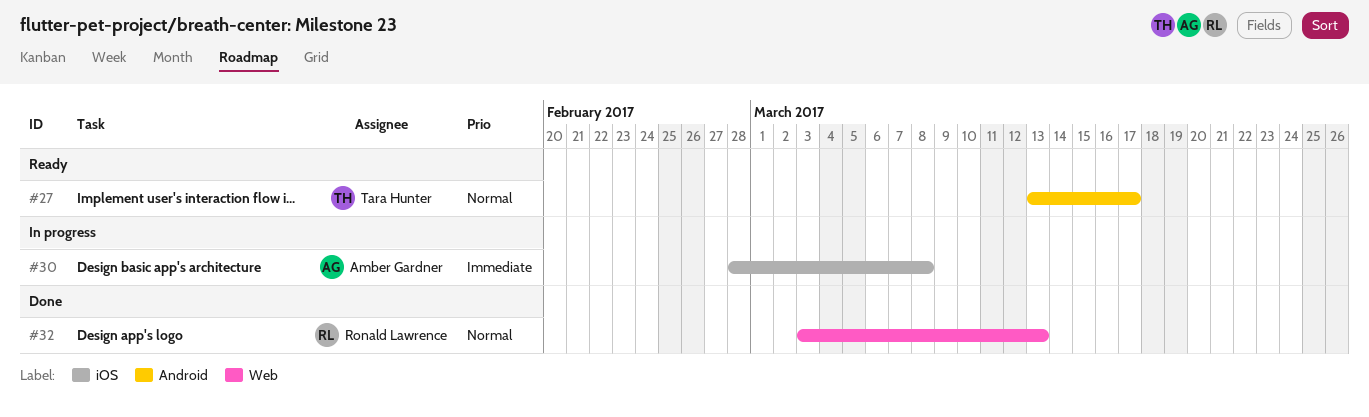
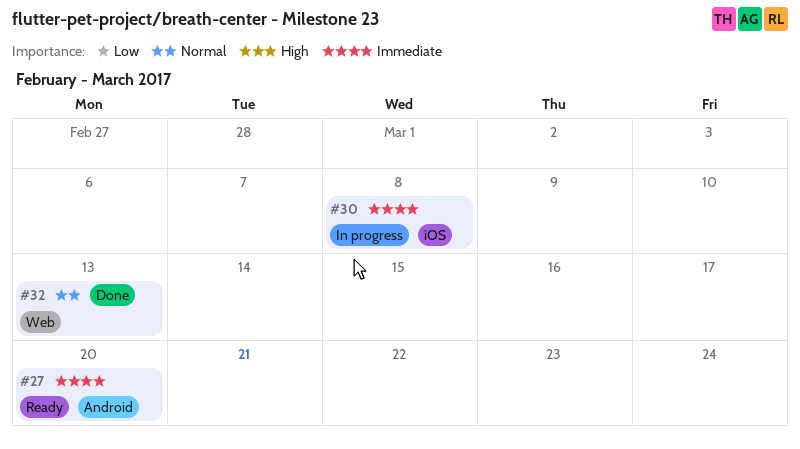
#27, priority: Normal -> Immediate
#27, due: Mar 17 -> Mar 20

